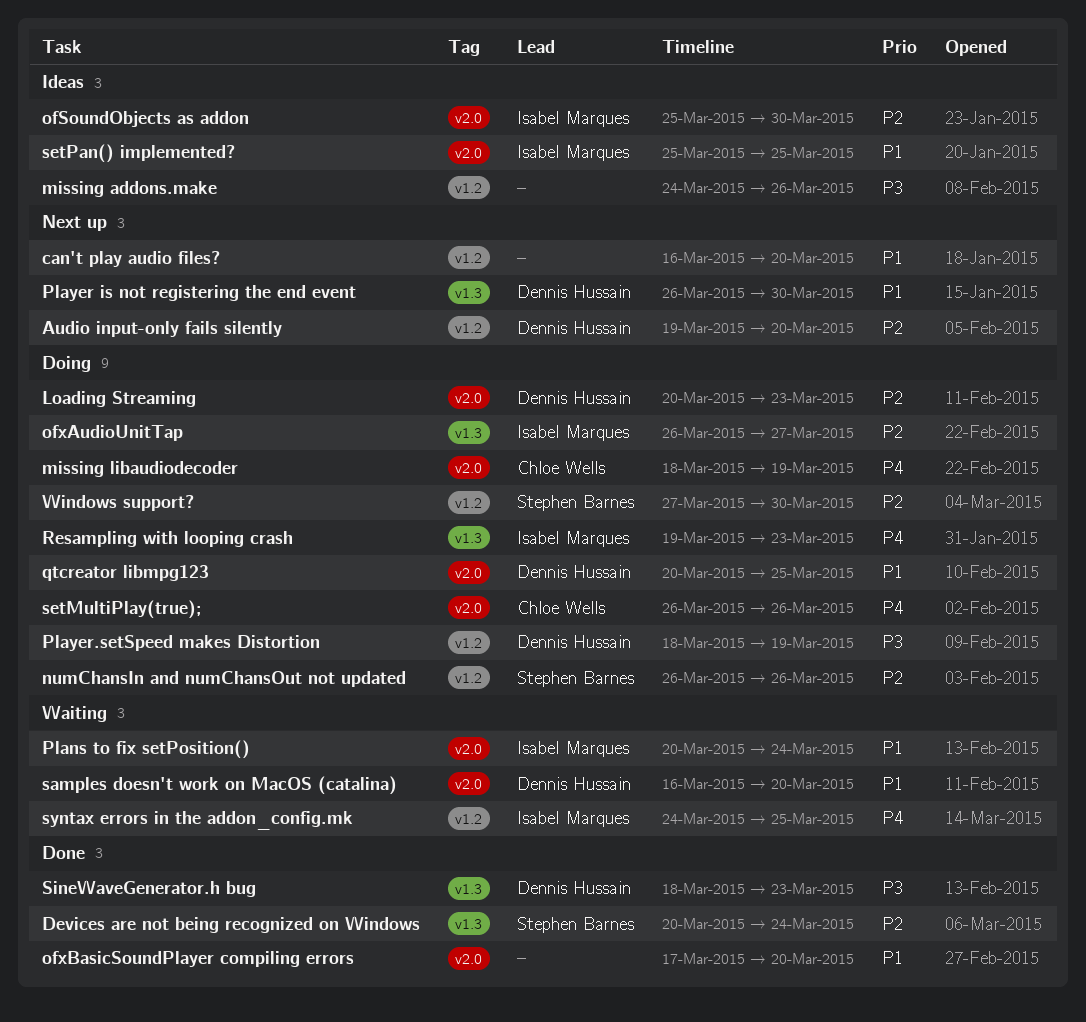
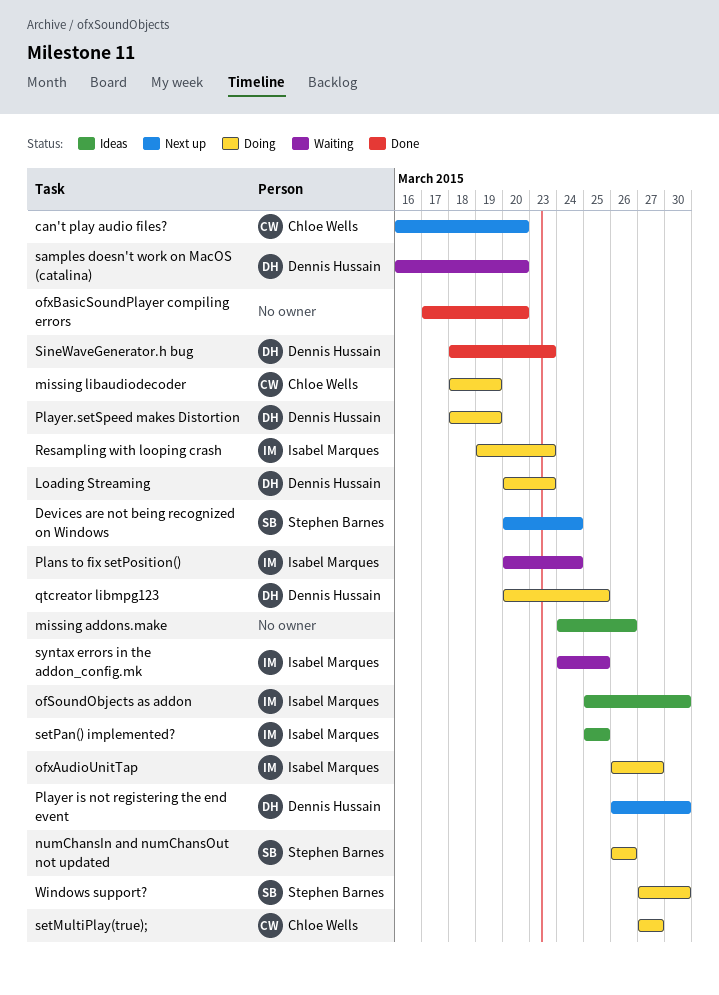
Audio input-only fails silently: present -> none
can't play audio files?, owner: none -> Chloe Wells
Devices are not being recognized on Windows, status: Done -> Next up
setMultiPlay(true);, start: Mar 26 -> Mar 27
setMultiPlay(true);, due: Mar 26 -> Mar 27

